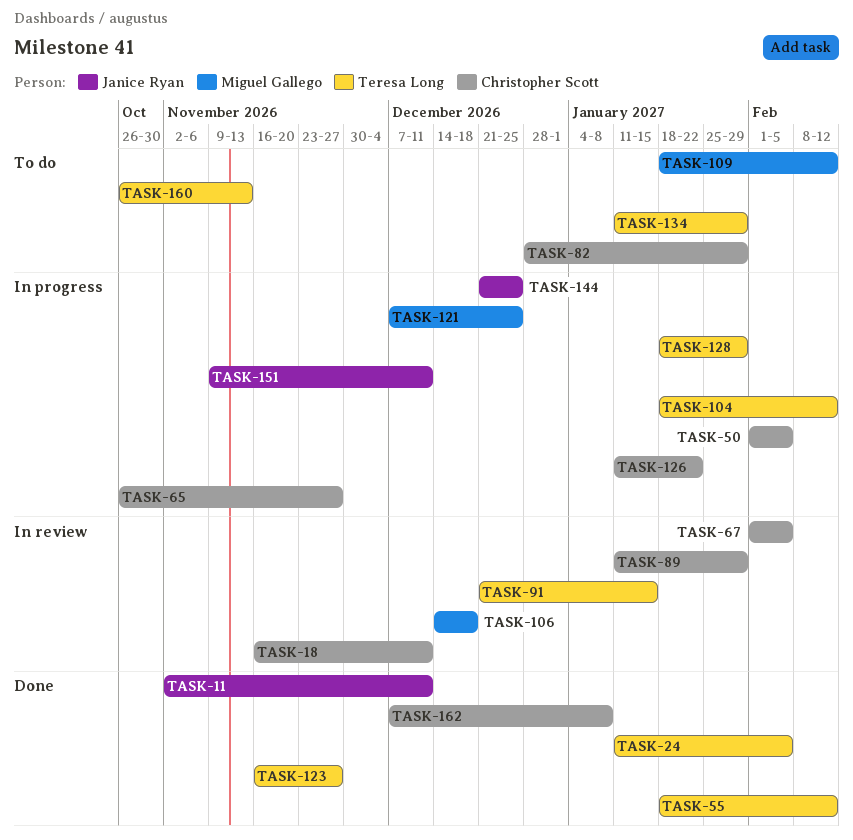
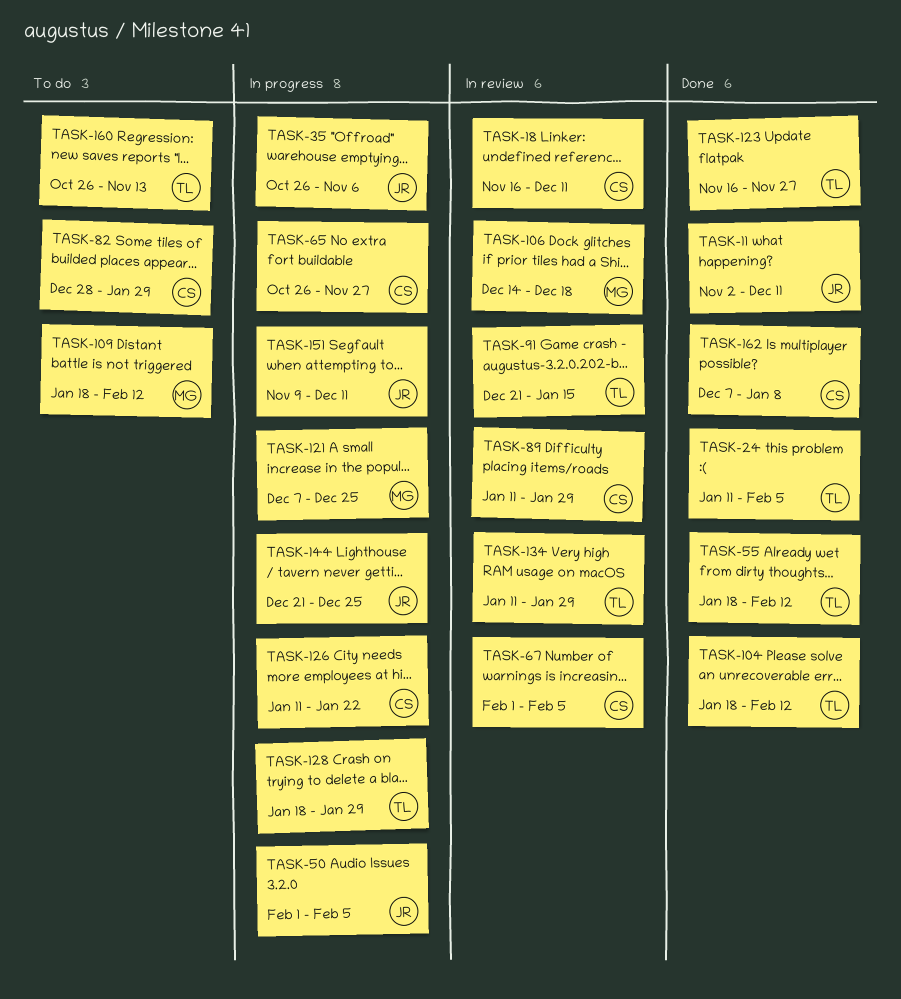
TASK-35: none -> present
TASK-50, owner: Christopher Scott -> Janice Ryan
TASK-104, status: In progress -> Done
TASK-134, status: To do -> In review

